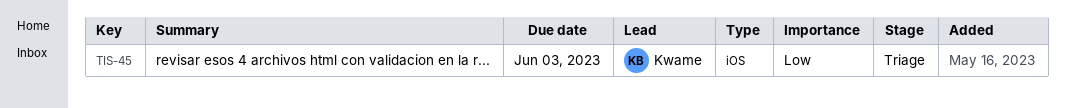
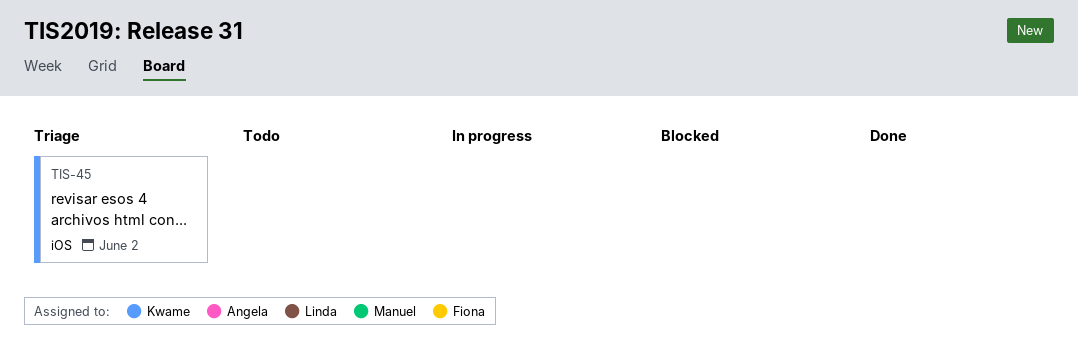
TIS-45, due: Jun 3 -> Jun 2

